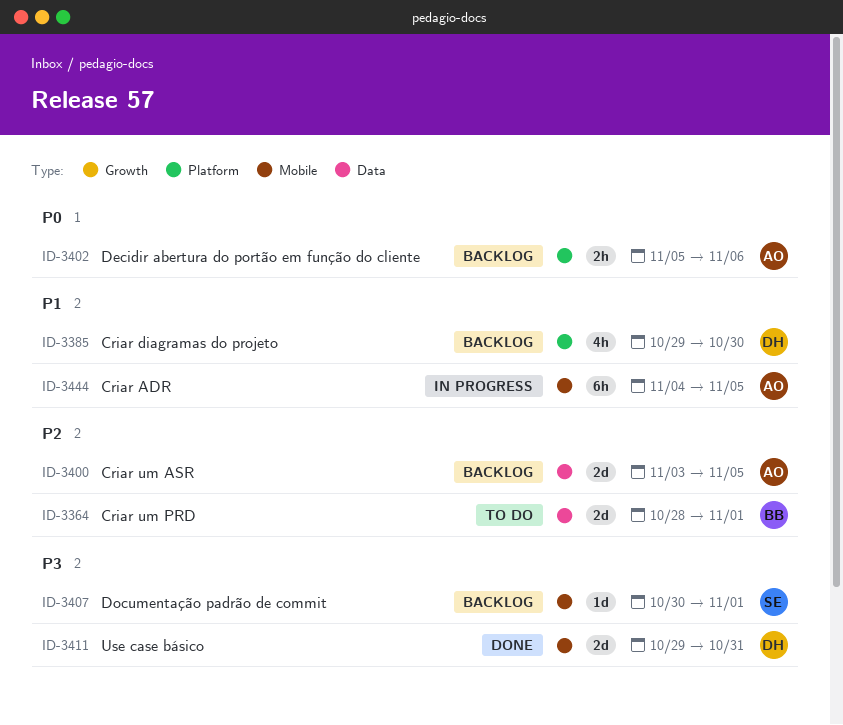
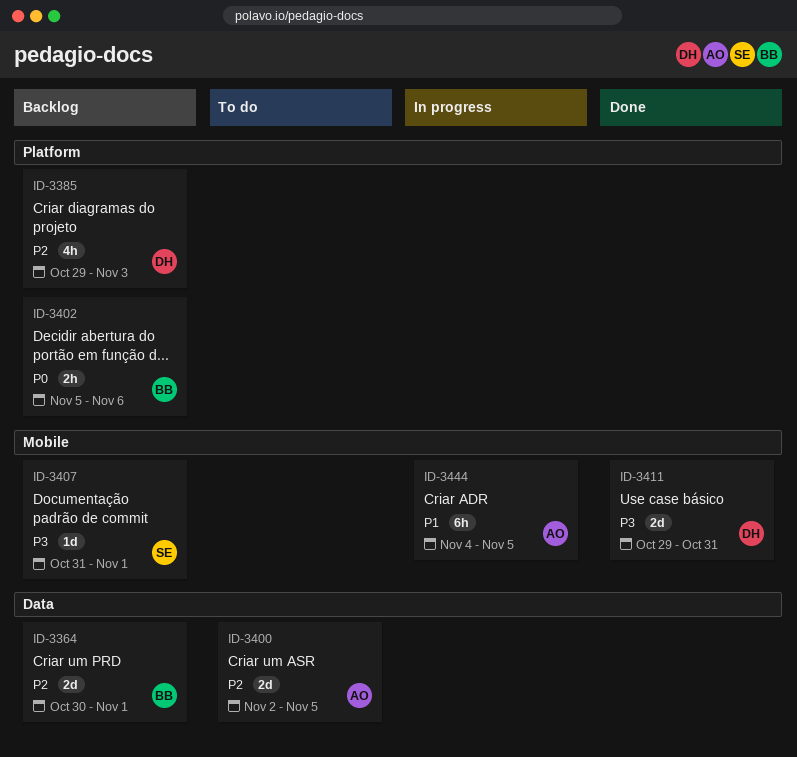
ID-3364, status: To do -> Backlog
ID-3364, start: Oct 28 -> Oct 30
ID-3385, priority: P1 -> P2
ID-3385, due: Oct 30 -> Nov 3
ID-3400, status: Backlog -> To do
ID-3400, start: Nov 3 -> Nov 2
ID-3402, owner: AO -> BB
ID-3407, start: Oct 30 -> Oct 31

